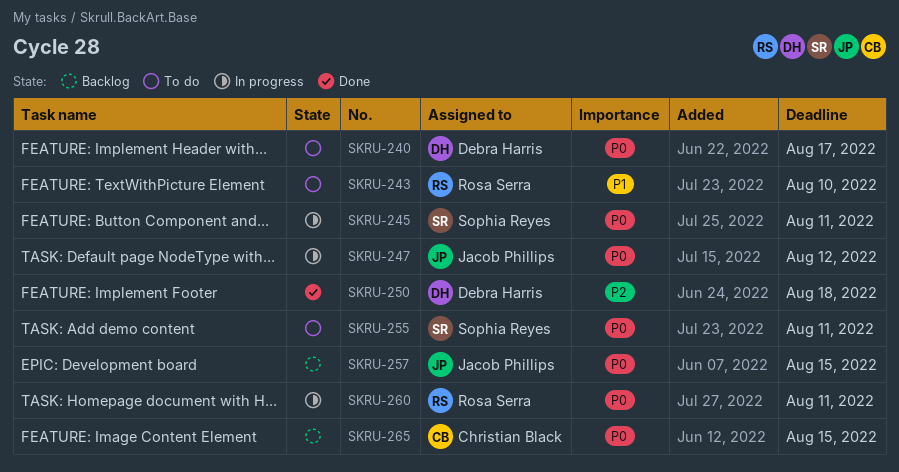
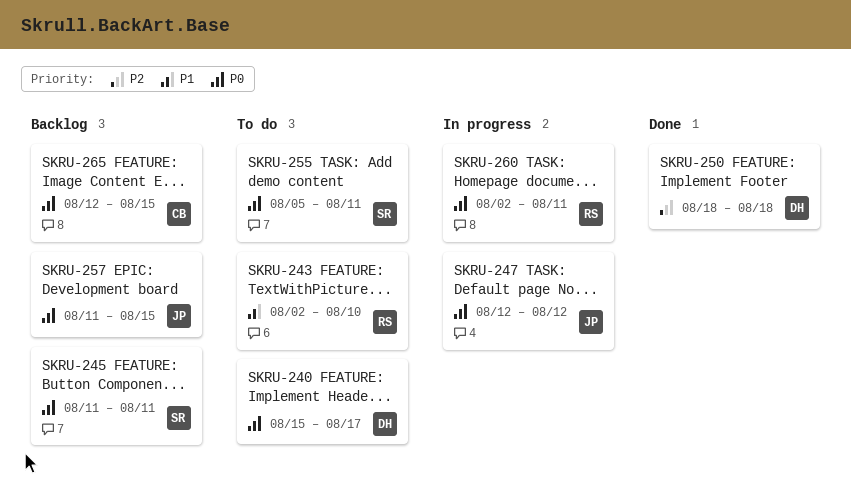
SKRU-245, status: In progress -> Backlog

